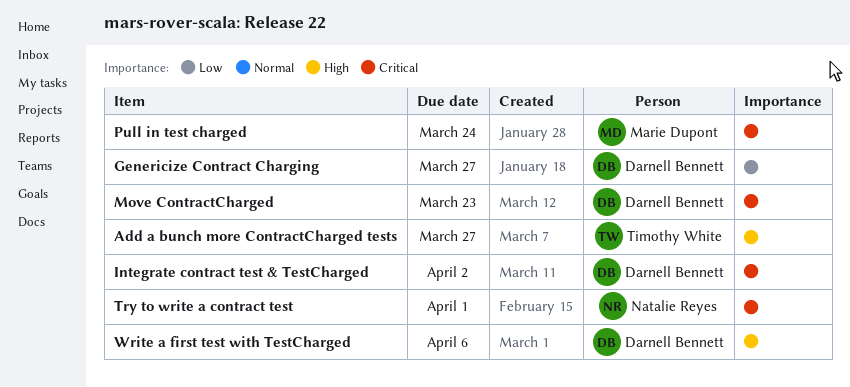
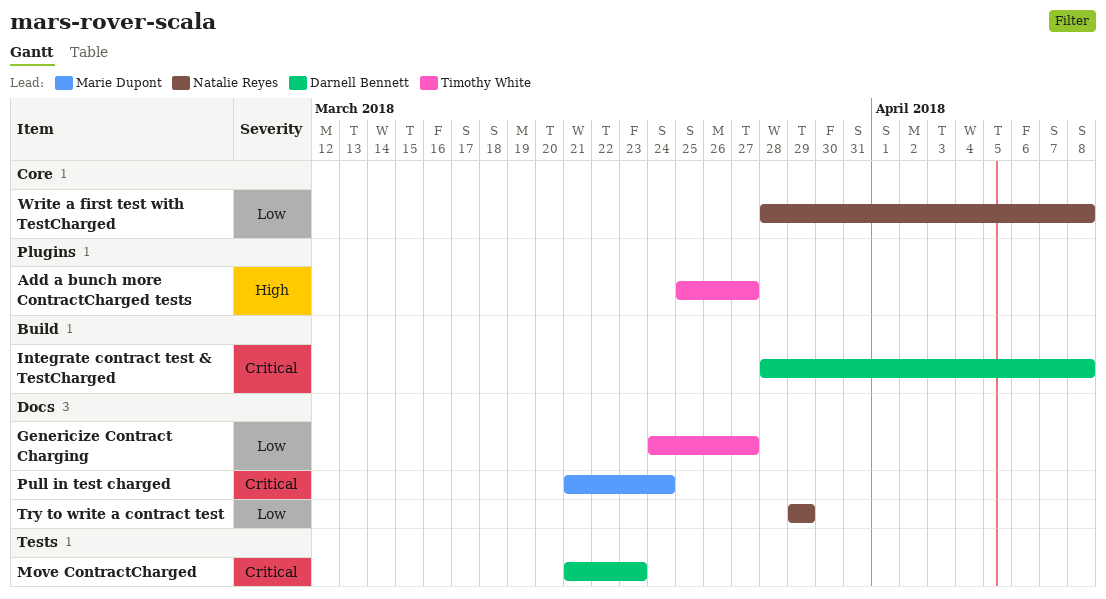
Genericize Contract Charging, owner: Darnell Bennett -> Timothy White
Integrate contract test & TestCharged, due: Apr 2 -> Apr 8
Try to write a contract test, priority: Critical -> Low
Try to write a contract test, due: Apr 1 -> Mar 29
Write a first test with TestCharged, owner: Darnell Bennett -> Natalie Reyes
Write a first test with TestCharged, priority: High -> Low
Write a first test with TestCharged, due: Apr 6 -> Apr 8

